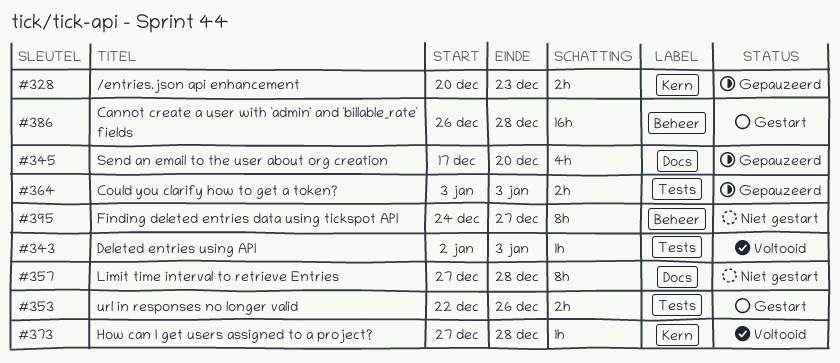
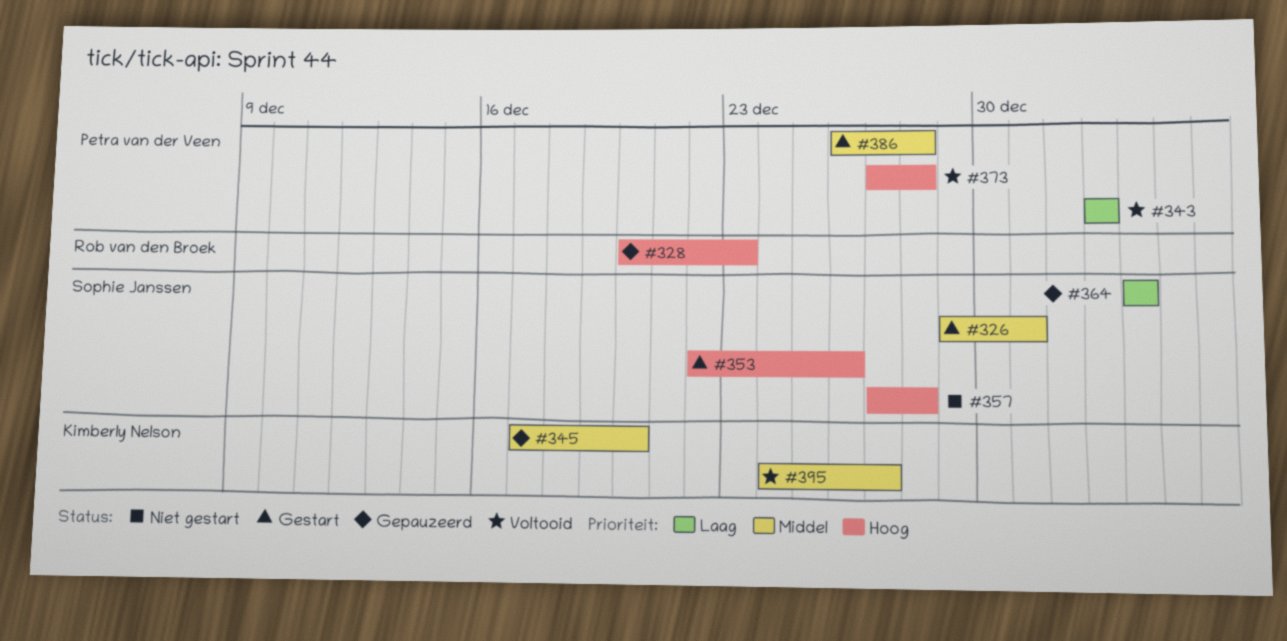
#326: none -> present
#343, due: Jan 3 -> Jan 2
#395, status: Niet gestart -> Voltooid

